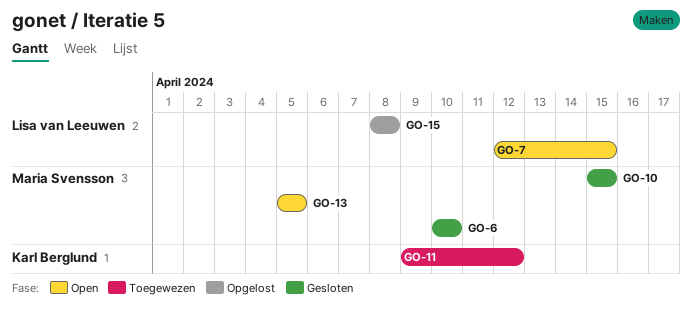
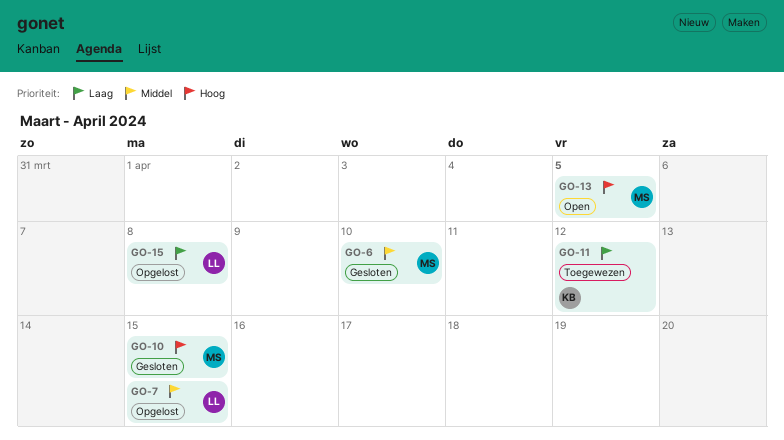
GO-7, status: Open -> Opgelost

